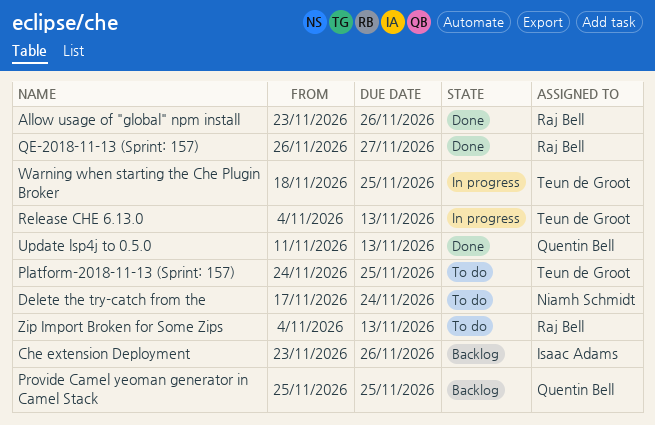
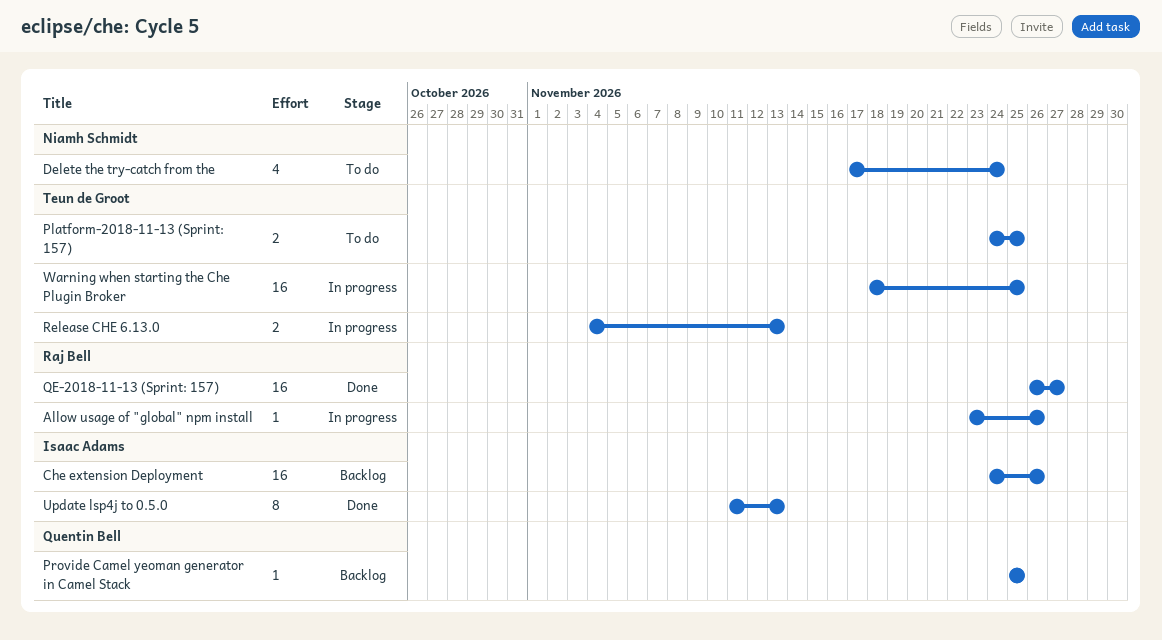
Allow usage of "global" npm install, status: Done -> In progress
Che extension Deployment, start: Nov 23 -> Nov 24
Update lsp4j to 0.5.0, owner: Quentin Bell -> Isaac Adams
Zip Import Broken for Some Zips: present -> none

